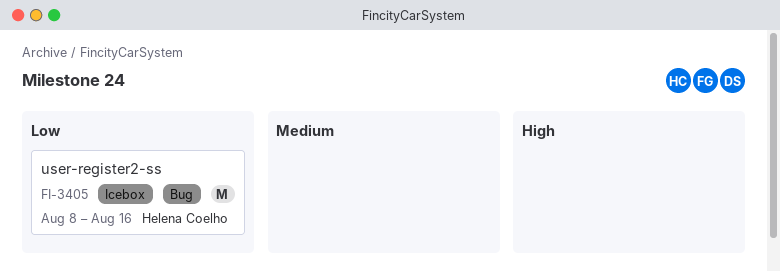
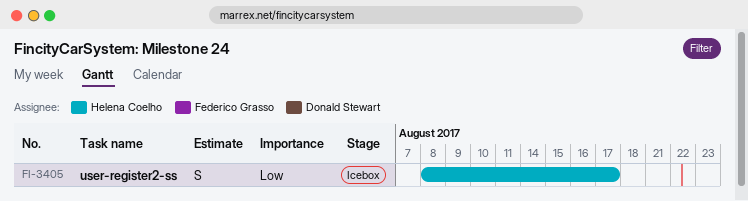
FI-3405, estimate: M -> S
FI-3405, due: Aug 16 -> Aug 17

